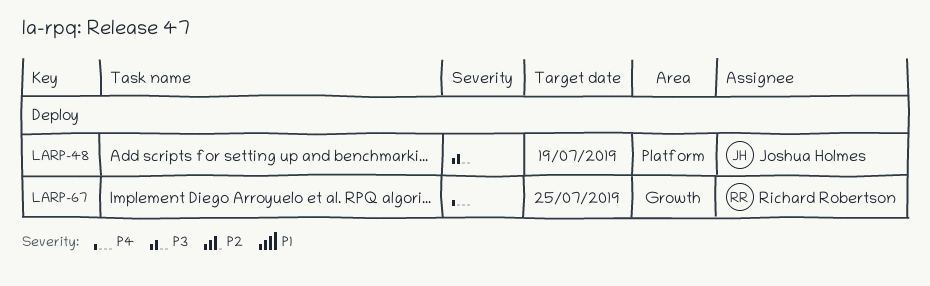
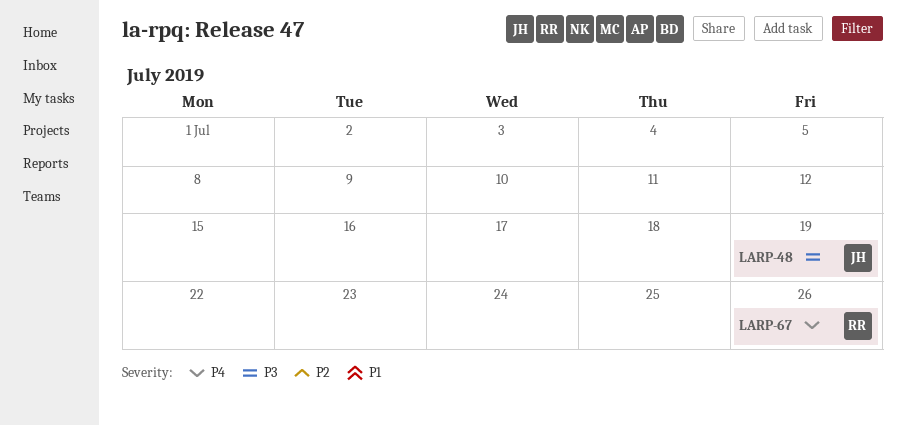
LARP-67, due: Jul 25 -> Jul 26

